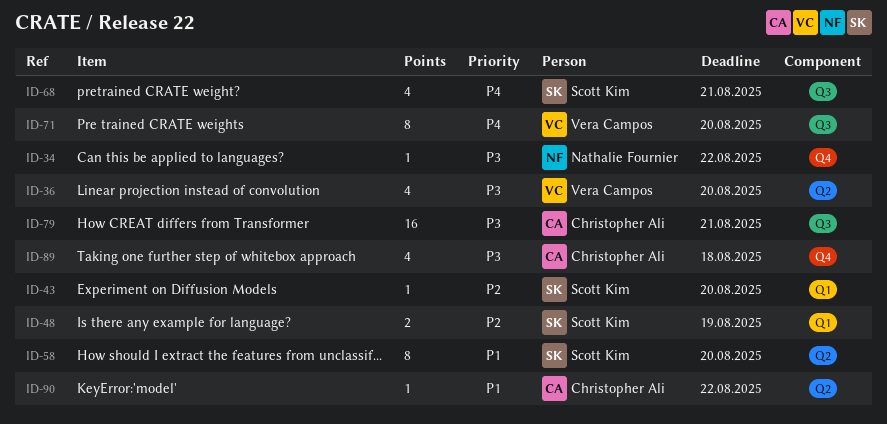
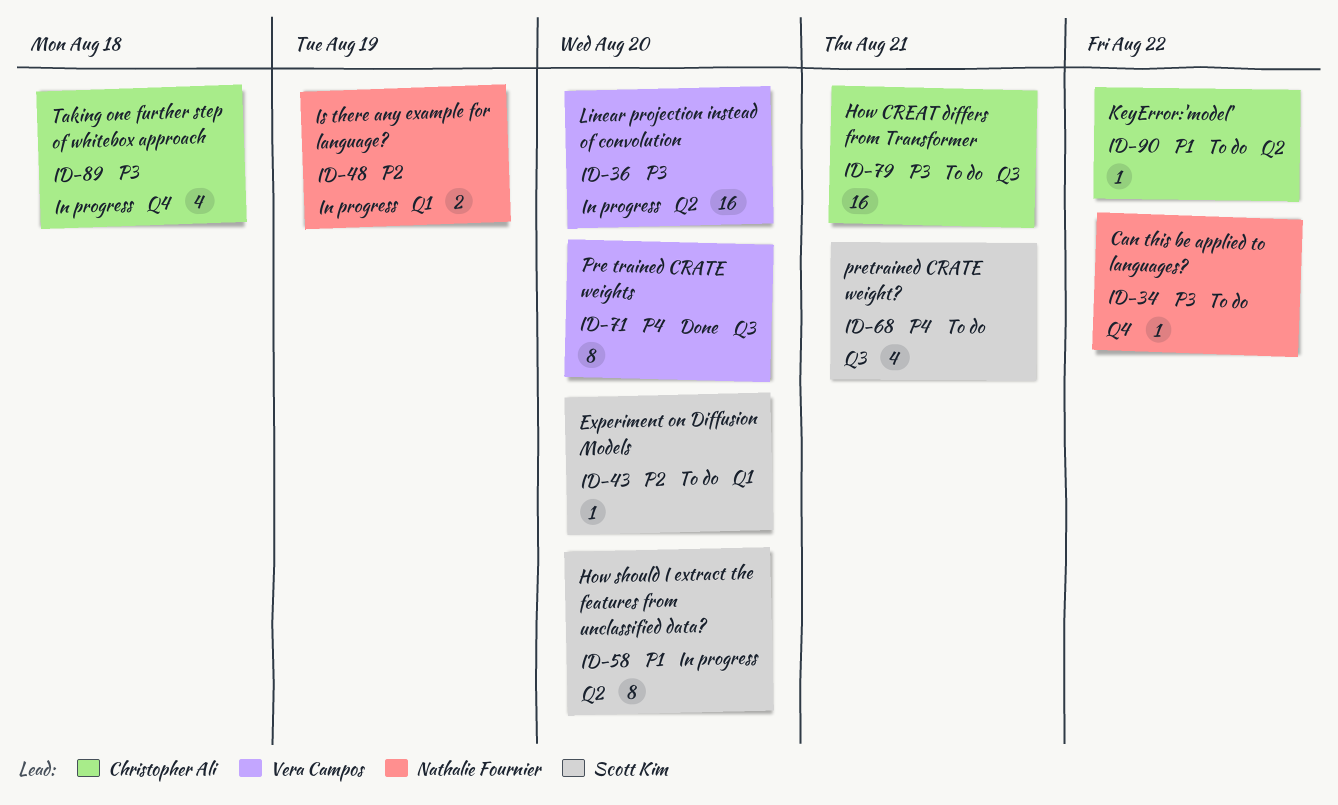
ID-36, estimate: 4 -> 16
ID-48, owner: Scott Kim -> Nathalie Fournier

